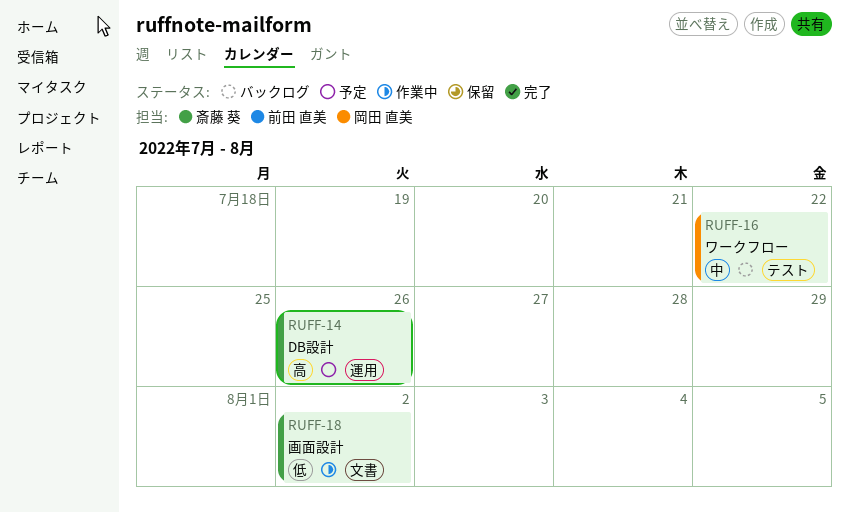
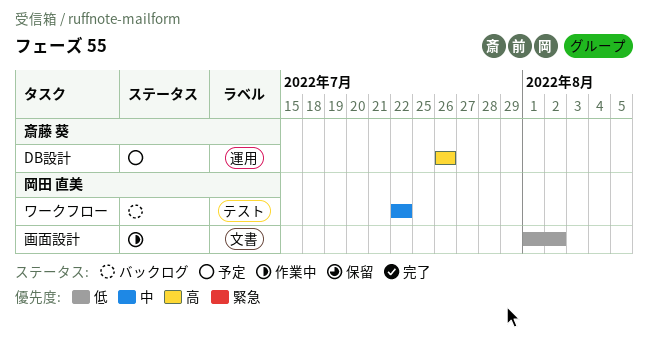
画面設計, owner: 斎藤 葵 -> 岡田 直美

